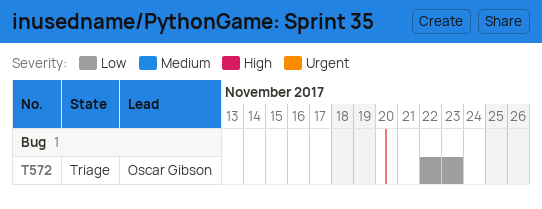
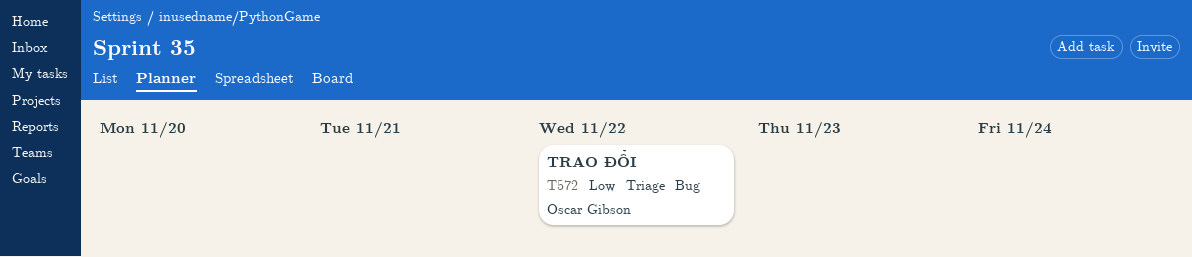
T572, due: Nov 23 -> Nov 22

